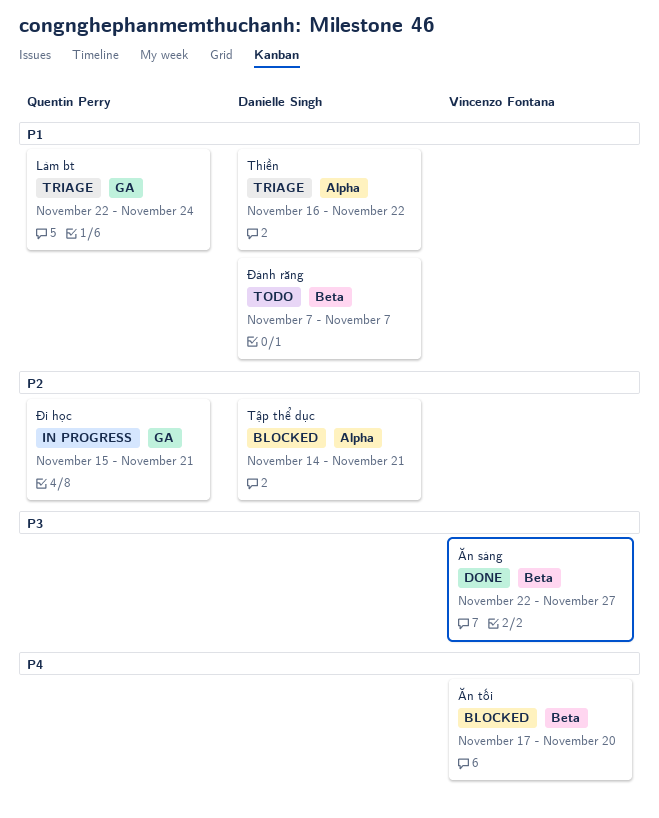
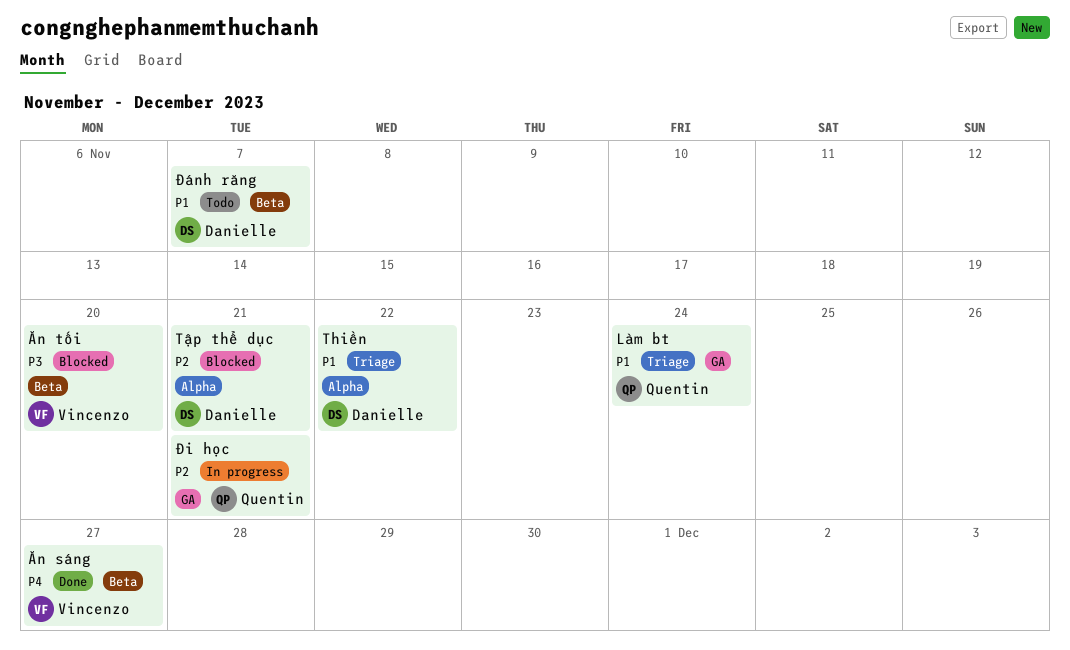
Ăn sáng, priority: P3 -> P4
Ăn tối, priority: P4 -> P3

